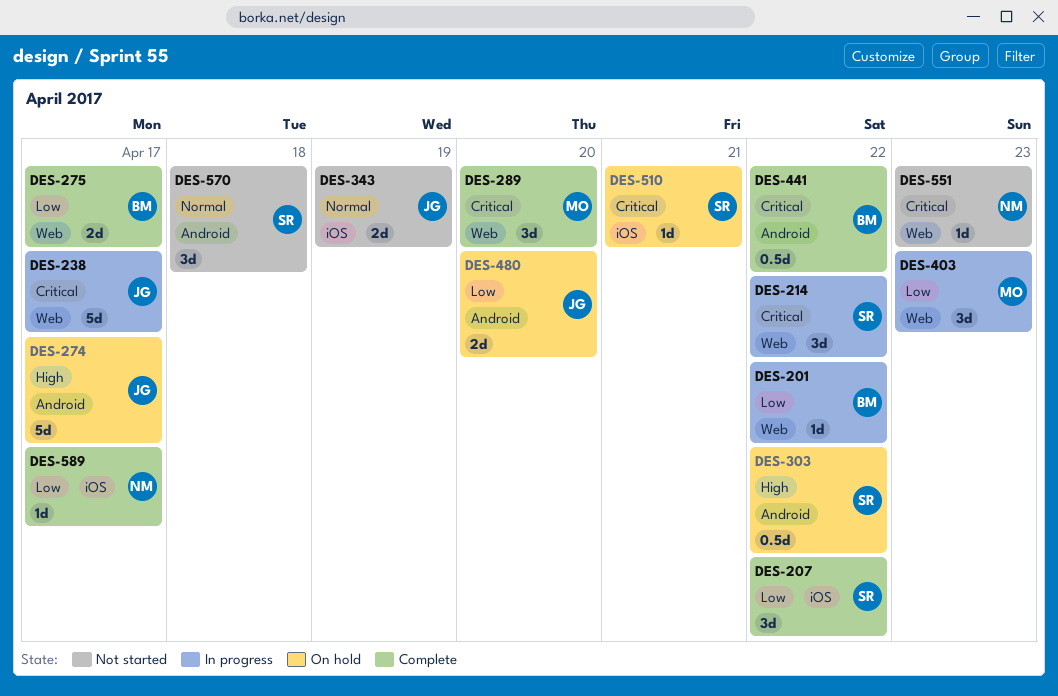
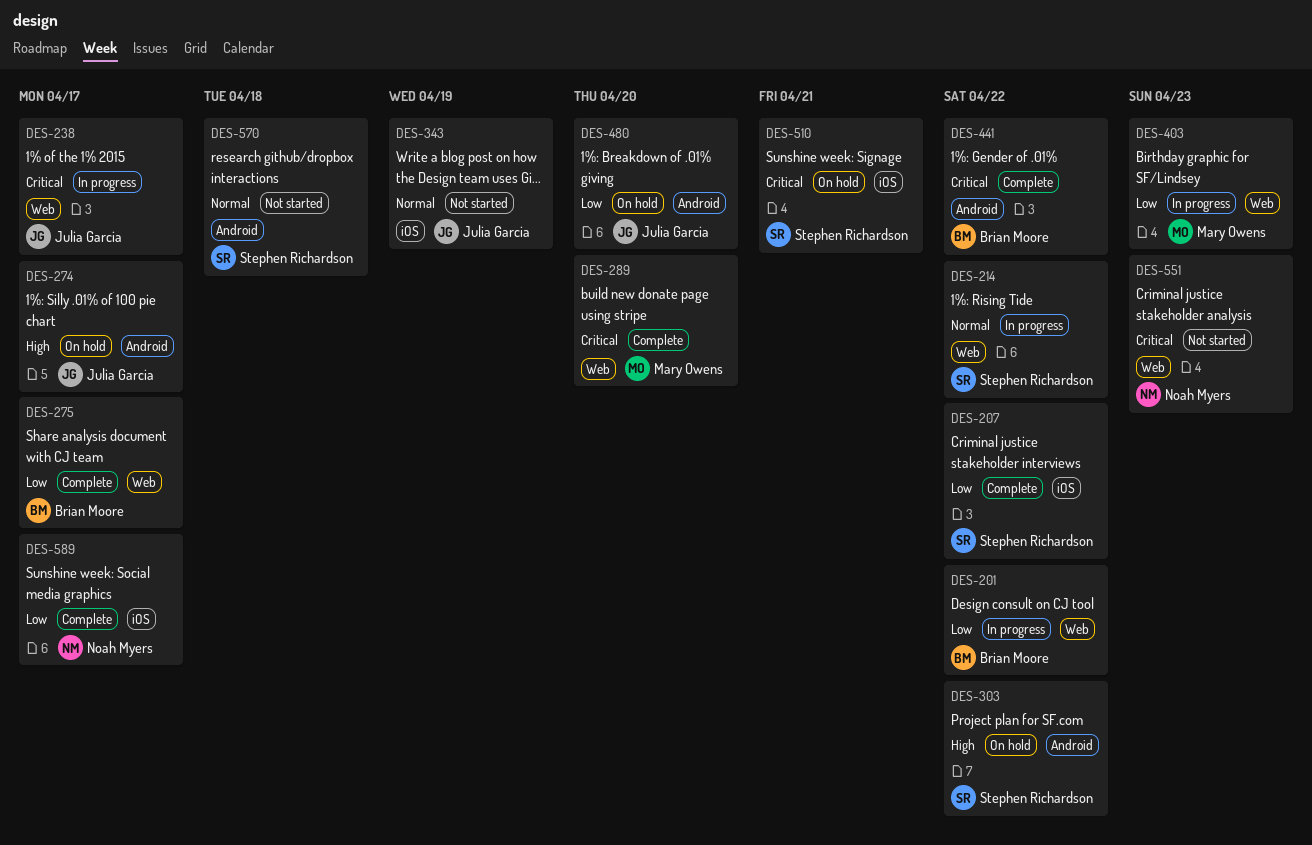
DES-214, priority: Critical -> Normal

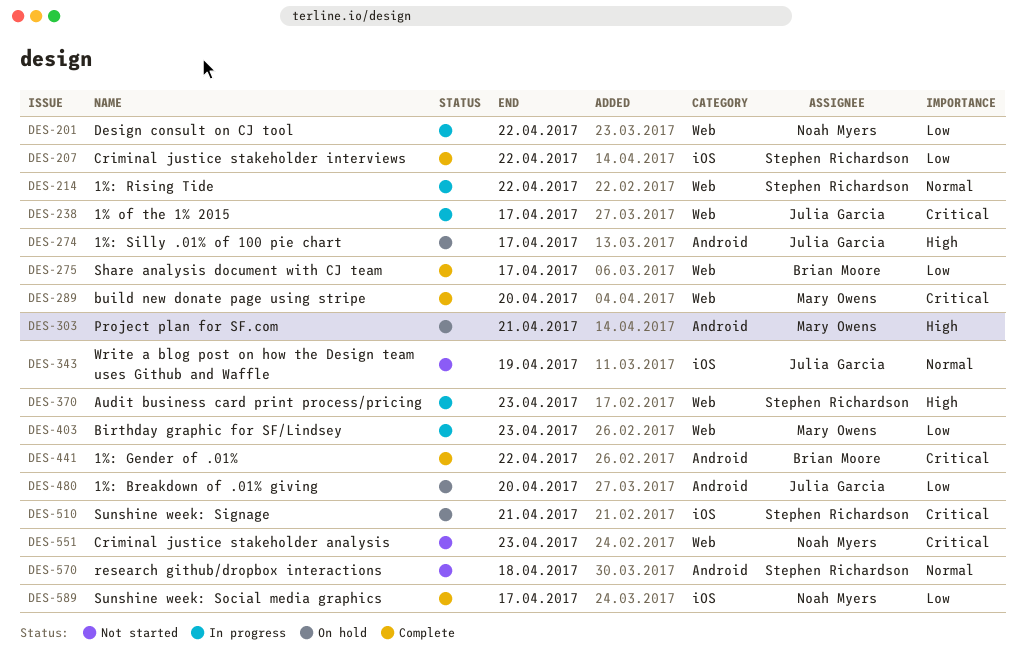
DES-201, owner: Brian Moore -> Noah Myers
DES-303, owner: Stephen Richardson -> Mary Owens
DES-303, due: Apr 22 -> Apr 21
DES-370: none -> present

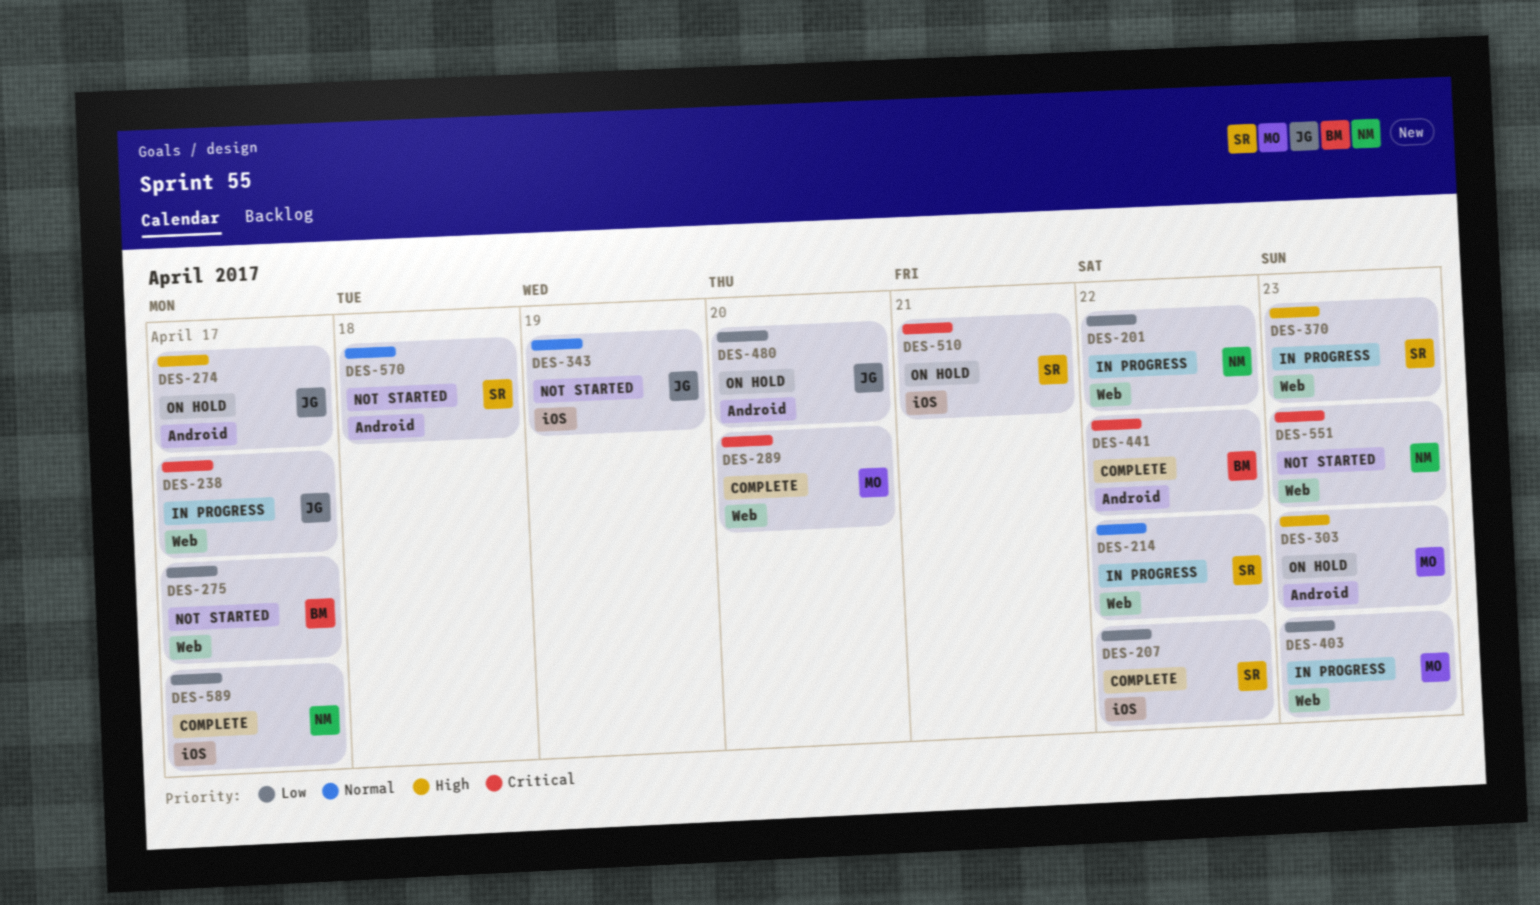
DES-275, status: Complete -> Not started
DES-303, due: Apr 21 -> Apr 23

